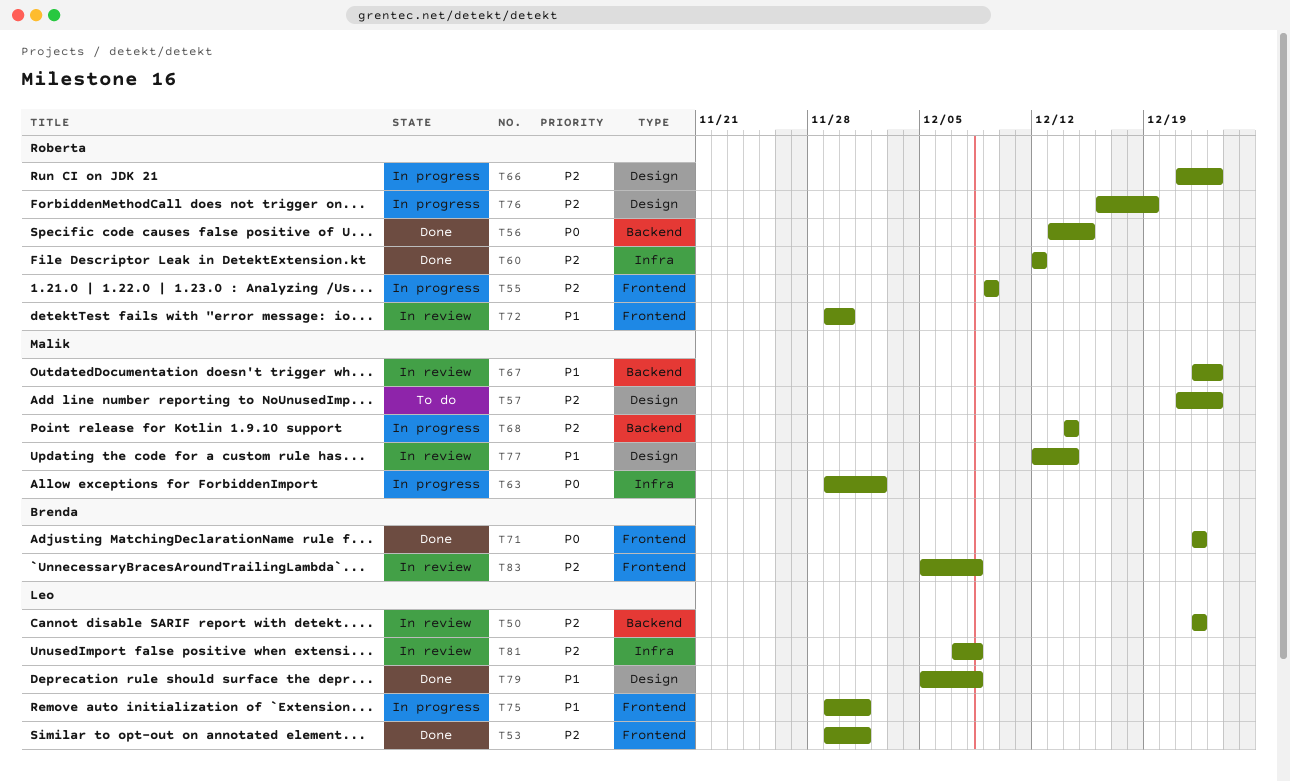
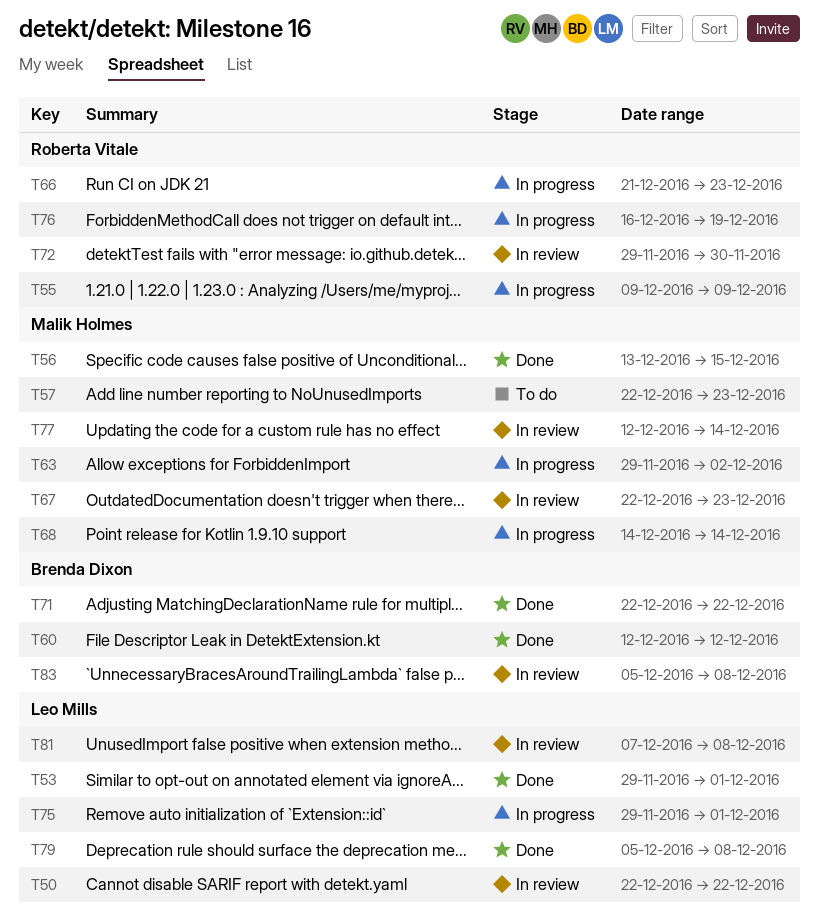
T56, owner: Roberta Vitale -> Malik Holmes
T57, start: Dec 21 -> Dec 22
T60, owner: Roberta Vitale -> Brenda Dixon

